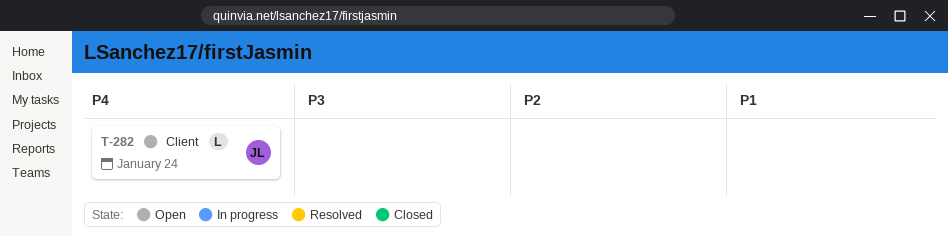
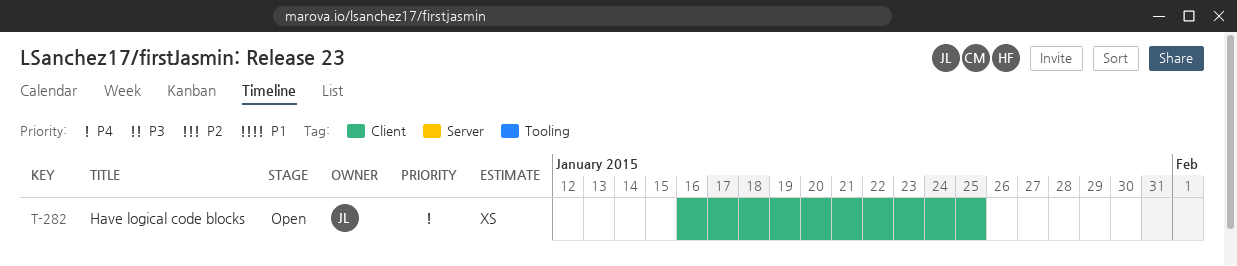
T-282, estimate: L -> XS
T-282, due: Jan 24 -> Jan 25

